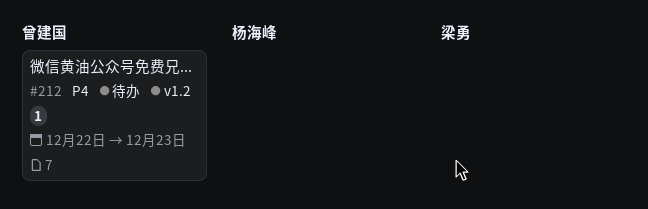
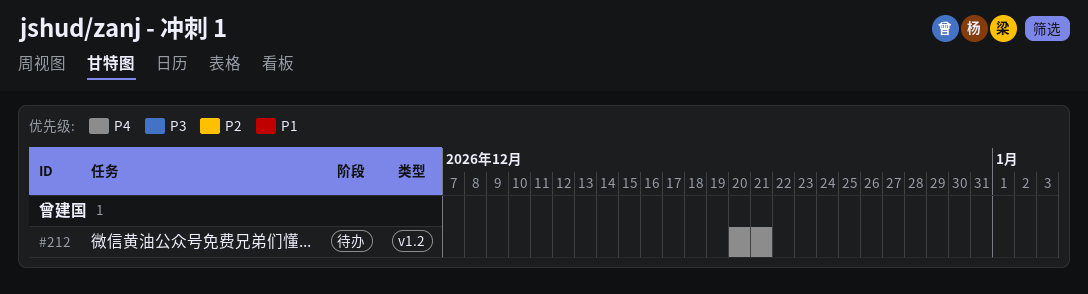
#212, start: Dec 22 -> Dec 20
#212, due: Dec 23 -> Dec 21

